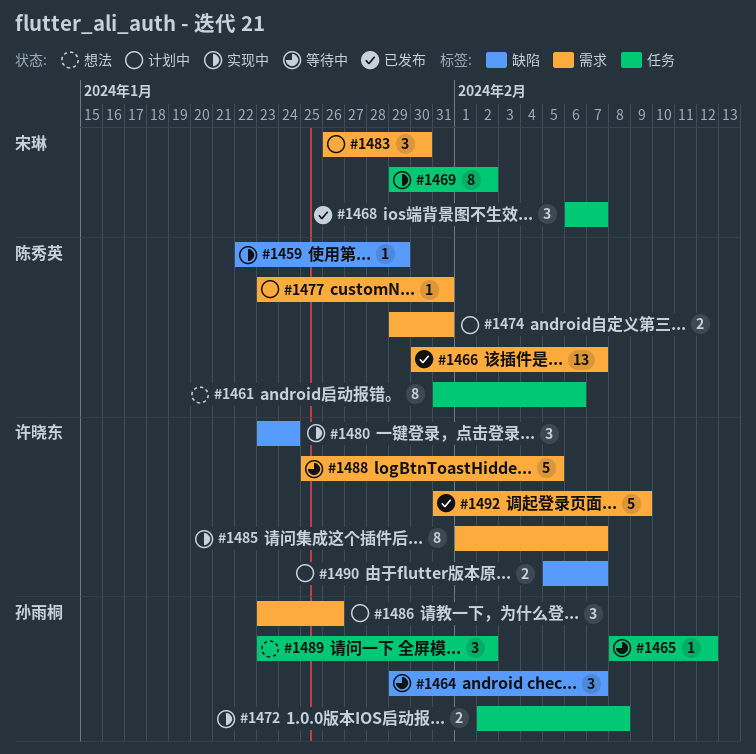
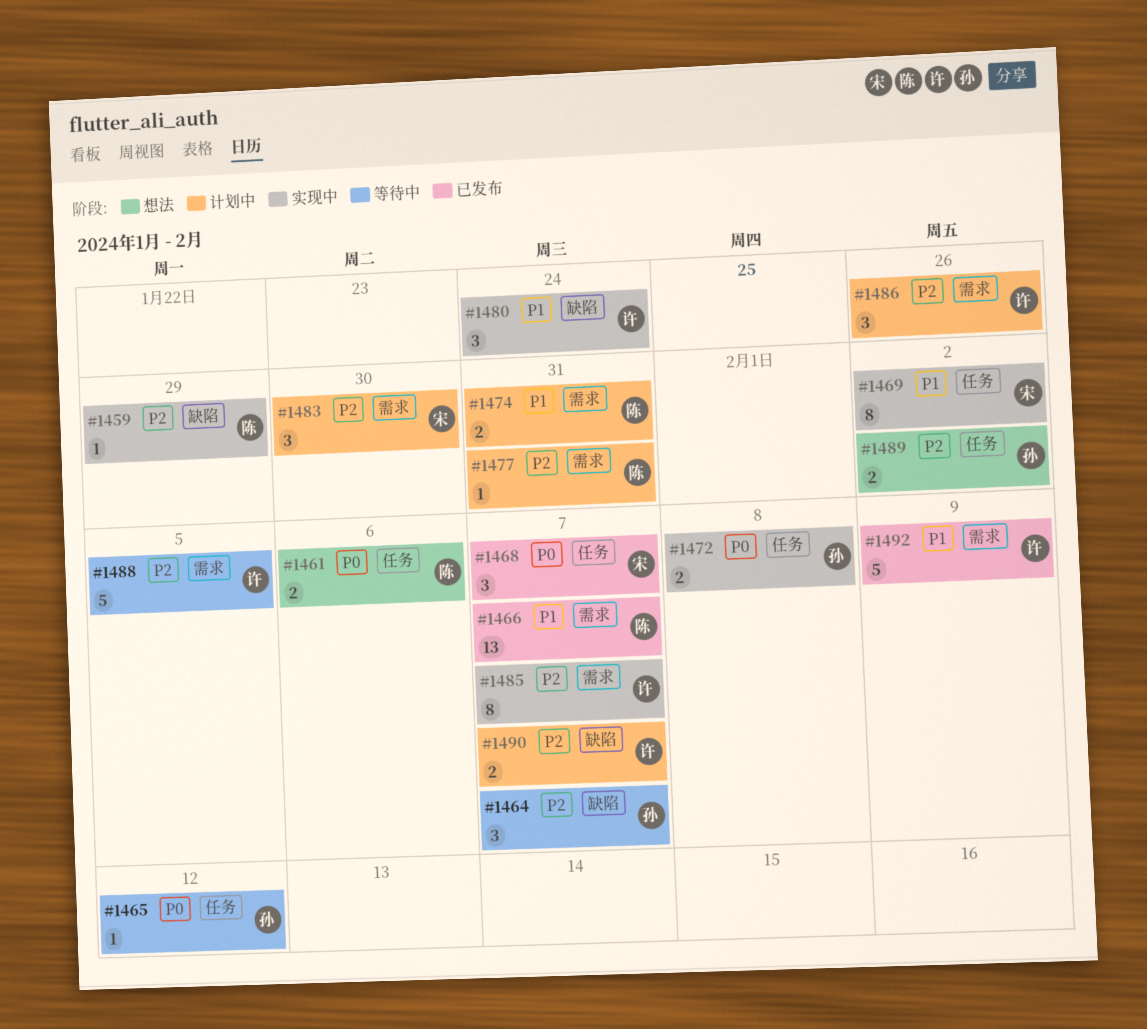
#1461, estimate: 8 -> 2
#1486, owner: 孙雨桐 -> 许晓东
#1489, estimate: 3 -> 2

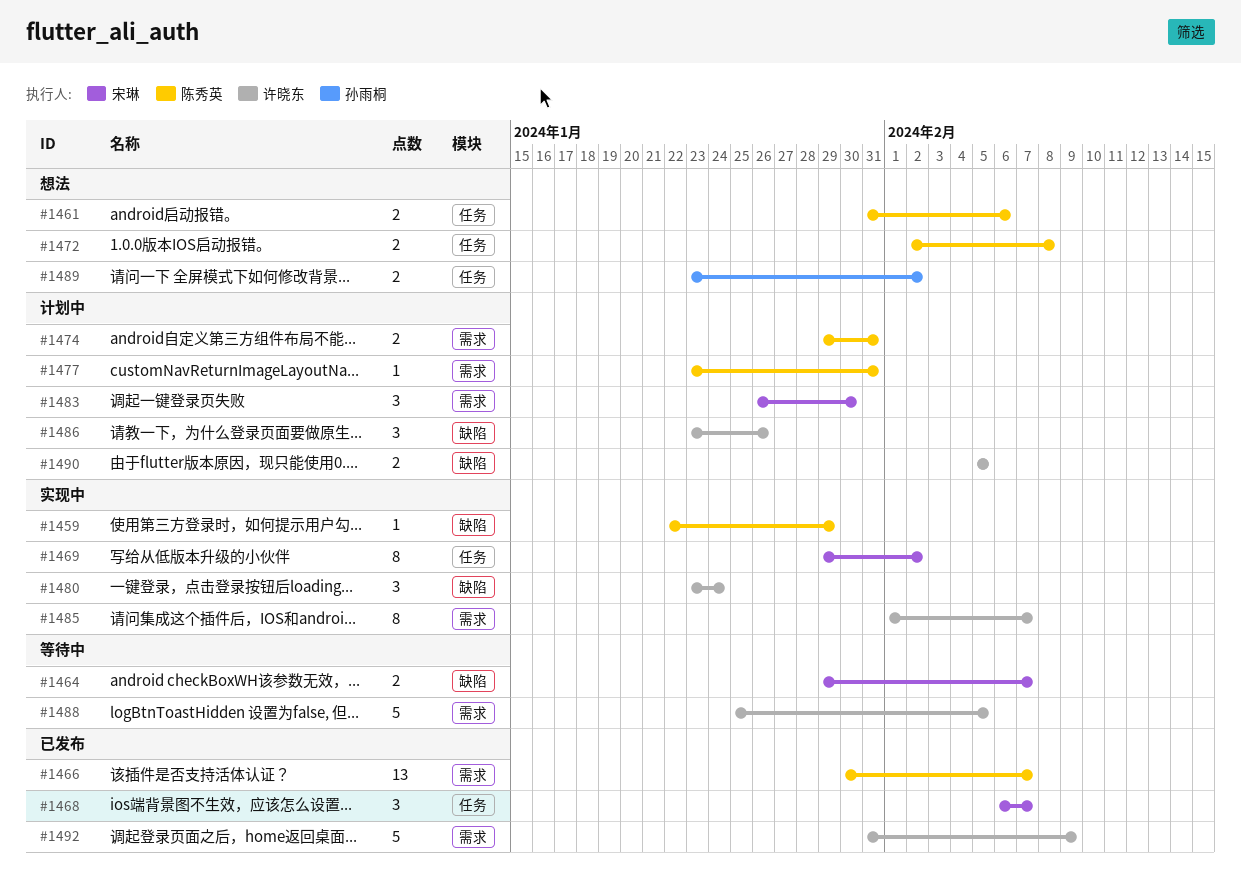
#1464, owner: 孙雨桐 -> 宋琳
#1464, estimate: 3 -> 2
#1465: present -> none
#1472, status: 实现中 -> 想法
#1472, owner: 孙雨桐 -> 陈秀英
#1486, label: 需求 -> 缺陷
#1490, due: Feb 7 -> Feb 5

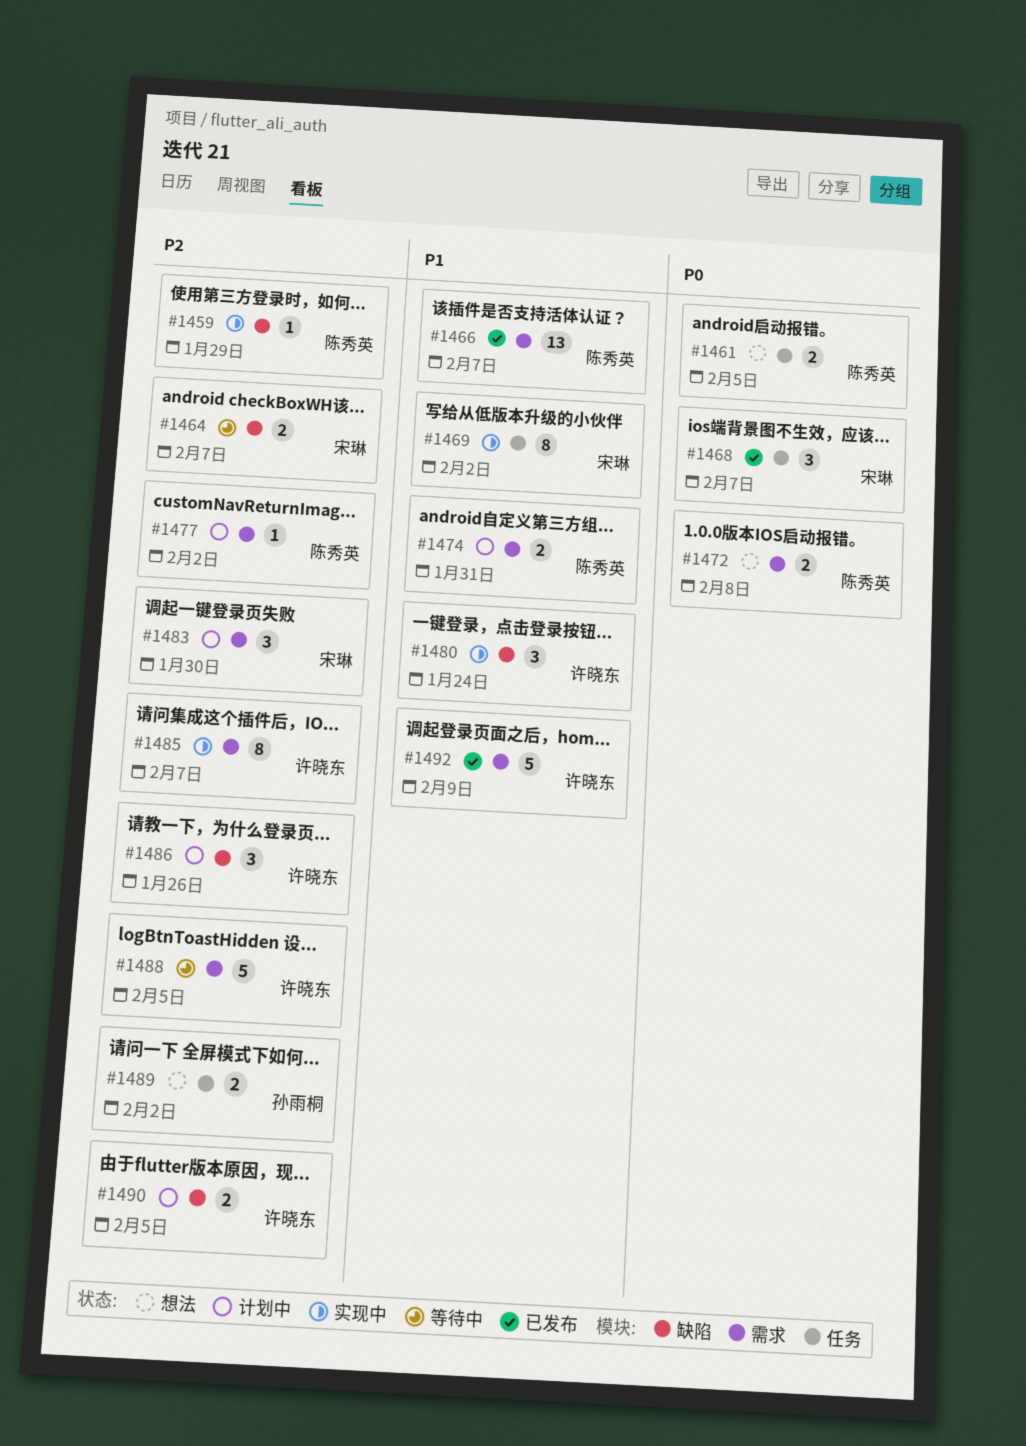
#1461, due: Feb 6 -> Feb 5
#1472, label: 任务 -> 需求
#1477, due: Jan 31 -> Feb 2

